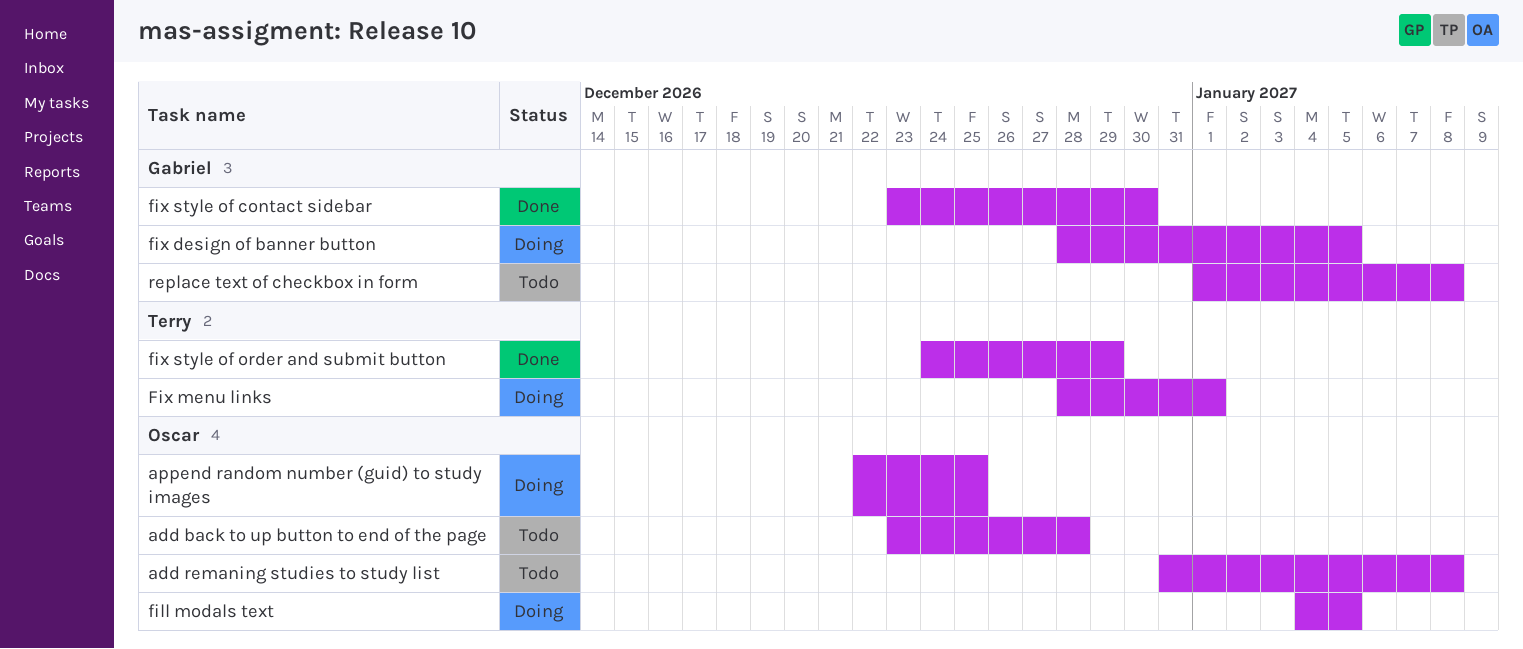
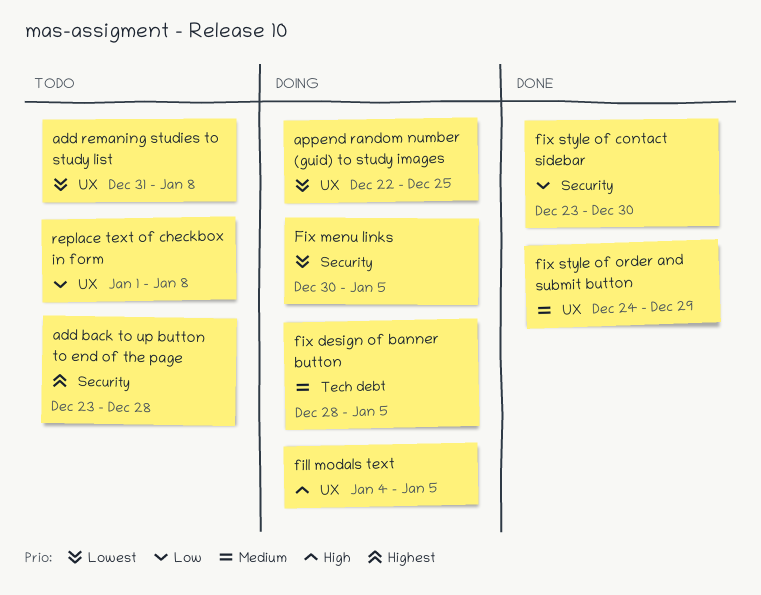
Fix menu links, start: Dec 28 -> Dec 30
Fix menu links, due: Jan 1 -> Jan 5

